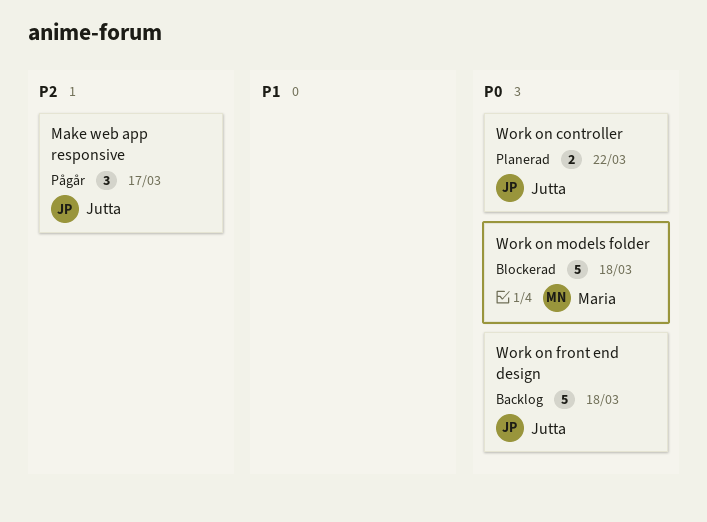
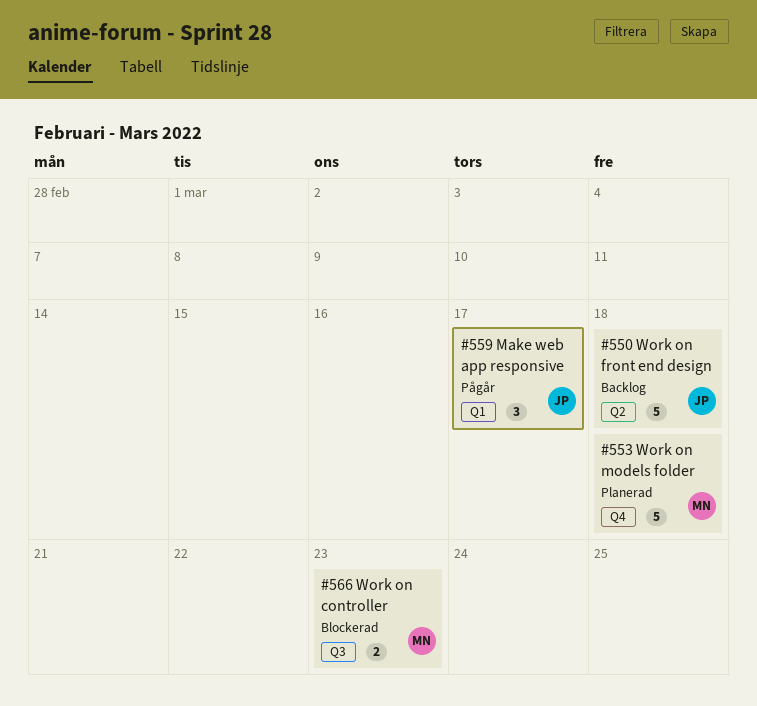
Work on controller, status: Planerad -> Blockerad
Work on controller, owner: Jutta -> Maria
Work on controller, due: Mar 22 -> Mar 23
Work on models folder, status: Blockerad -> Planerad

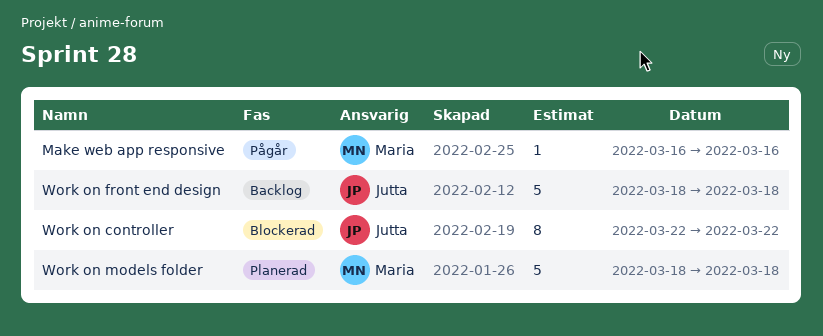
Make web app responsive, owner: Jutta -> Maria
Make web app responsive, estimate: 3 -> 1
Make web app responsive, due: Mar 17 -> Mar 16
Work on controller, owner: Maria -> Jutta
Work on controller, estimate: 2 -> 8
Work on controller, due: Mar 23 -> Mar 22

